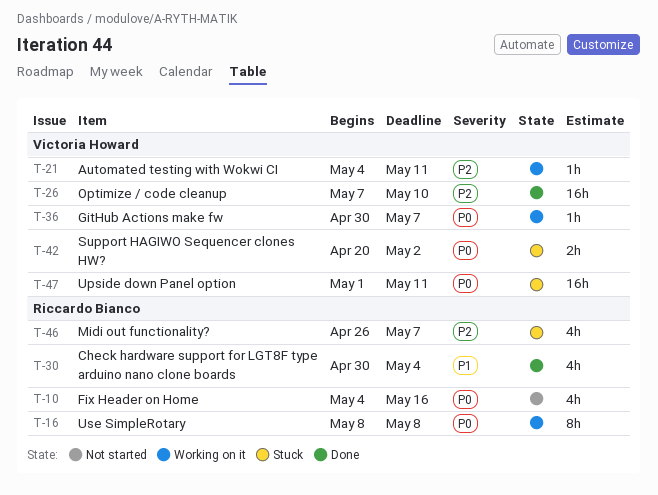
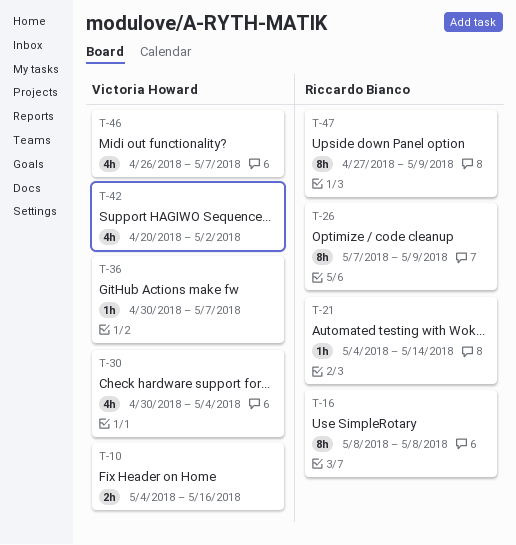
T-10, owner: Riccardo Bianco -> Victoria Howard
T-10, estimate: 4h -> 2h
T-21, owner: Victoria Howard -> Riccardo Bianco
T-21, due: May 11 -> May 14
T-26, owner: Victoria Howard -> Riccardo Bianco
T-26, estimate: 16h -> 8h
T-26, due: May 10 -> May 9
T-30, owner: Riccardo Bianco -> Victoria Howard
T-42, estimate: 2h -> 4h
T-46, owner: Riccardo Bianco -> Victoria Howard
T-47, owner: Victoria Howard -> Riccardo Bianco
T-47, estimate: 16h -> 8h
T-47, start: May 1 -> Apr 27
T-47, due: May 11 -> May 9

